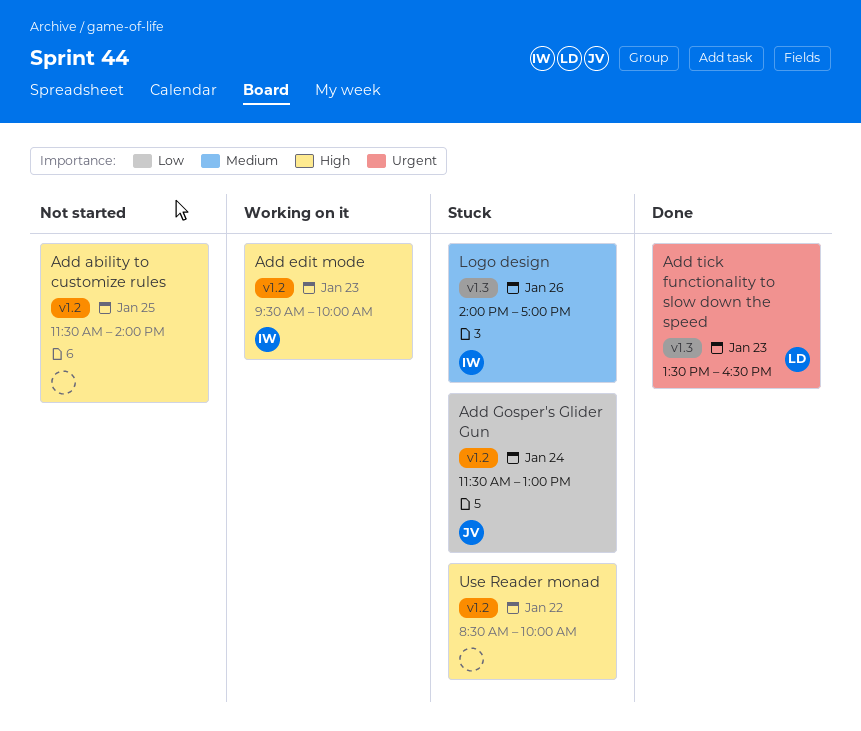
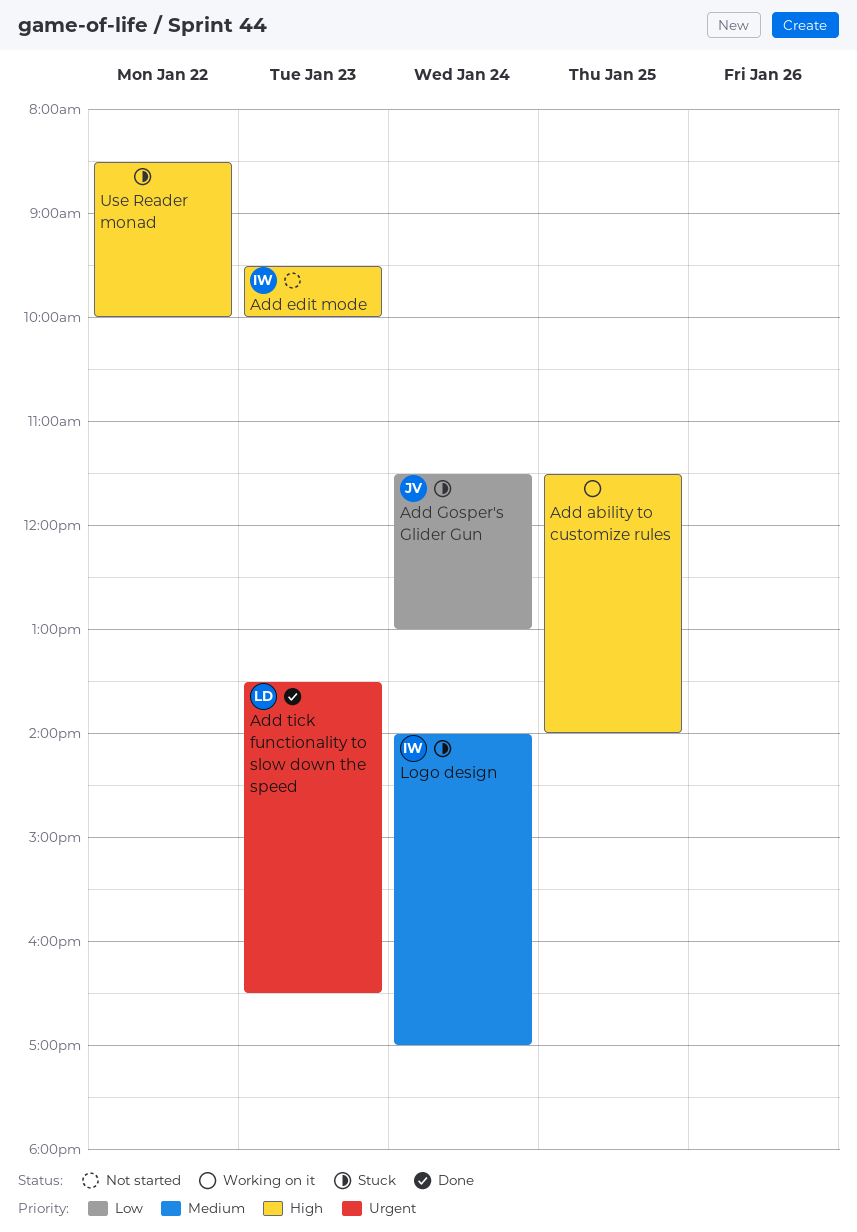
Add ability to customize rules, status: Not started -> Working on it
Add edit mode, status: Working on it -> Not started
Logo design, day: Jan 26 -> Jan 24

